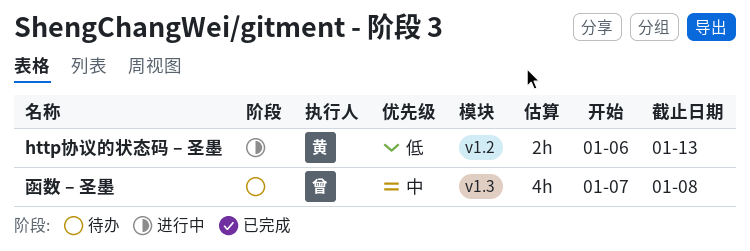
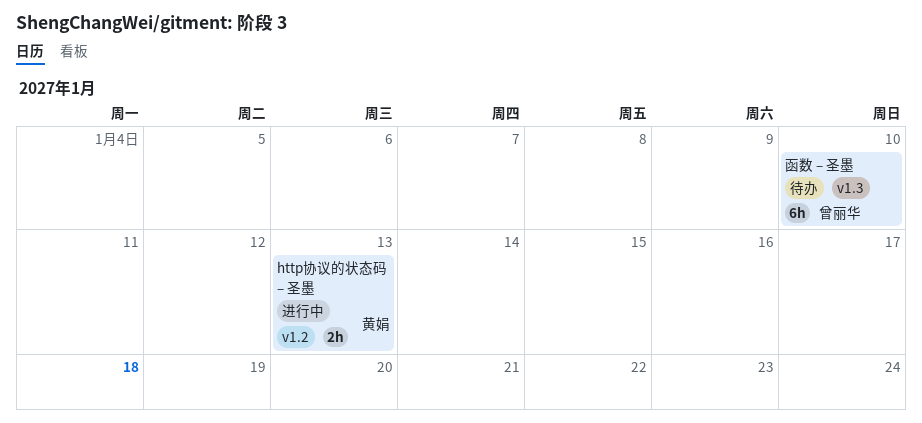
函数 – 圣墨, estimate: 4h -> 6h
函数 – 圣墨, due: Jan 8 -> Jan 10

